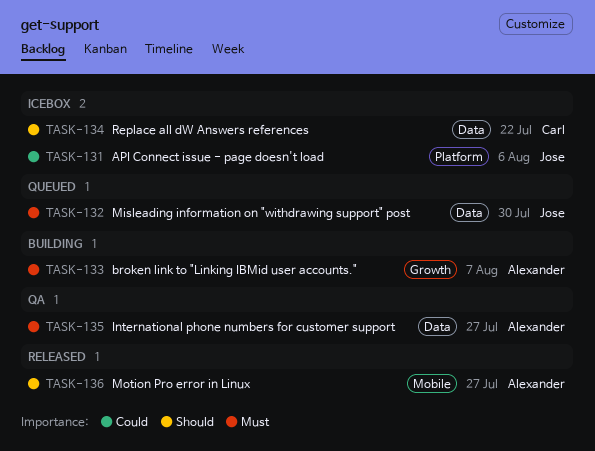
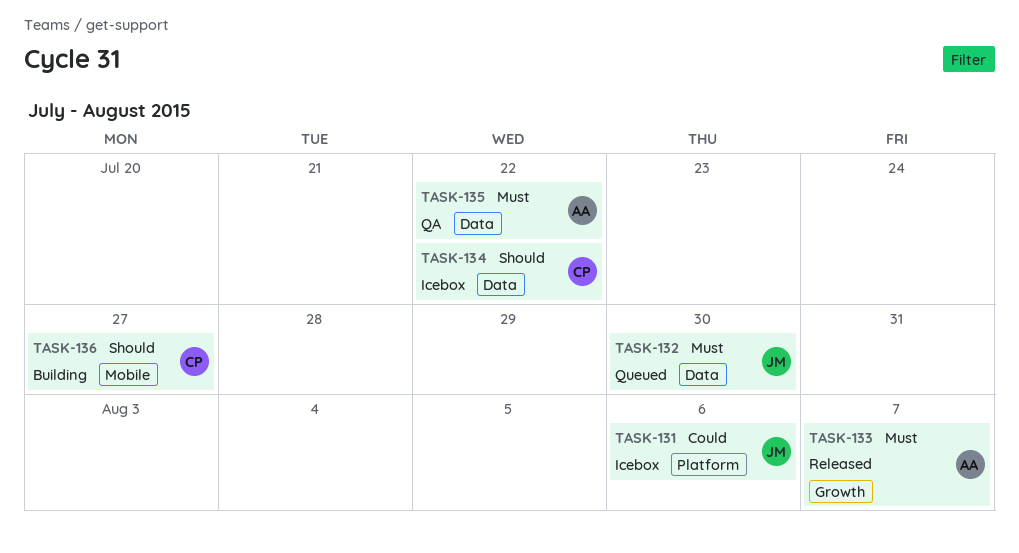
TASK-133, status: Building -> Released
TASK-135, due: Jul 27 -> Jul 22
TASK-136, status: Released -> Building
TASK-136, owner: Alexander -> Carl

